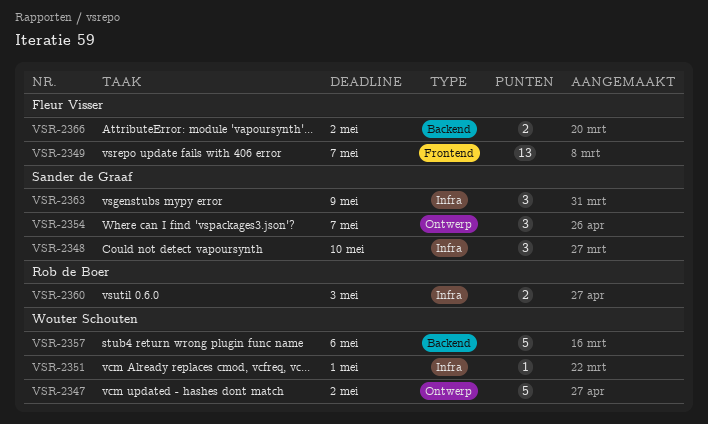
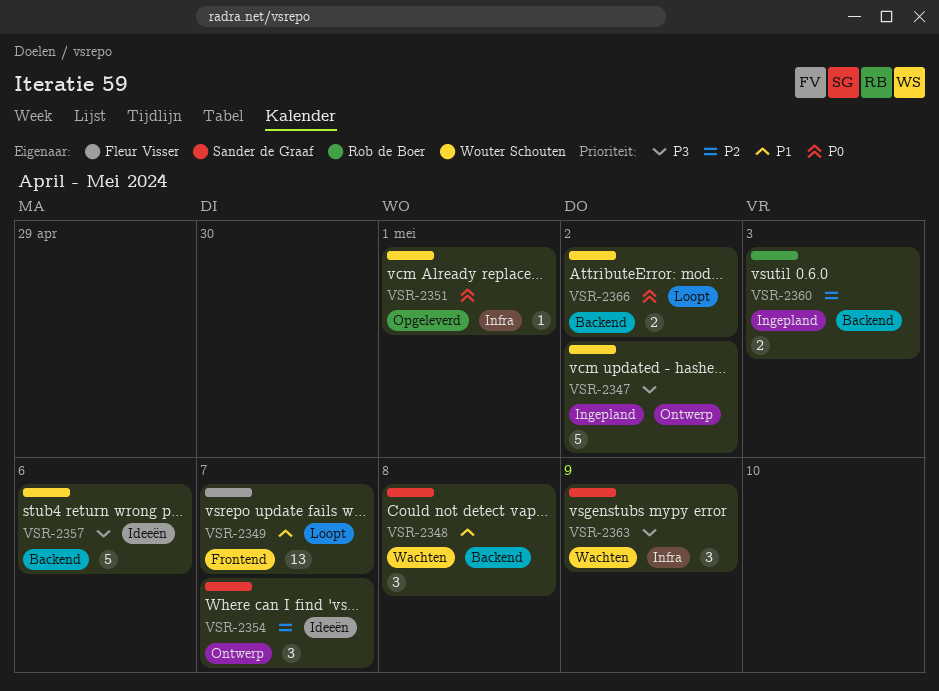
VSR-2348, label: Infra -> Backend
VSR-2348, due: May 10 -> May 8
VSR-2360, label: Infra -> Backend
VSR-2366, owner: Fleur Visser -> Wouter Schouten

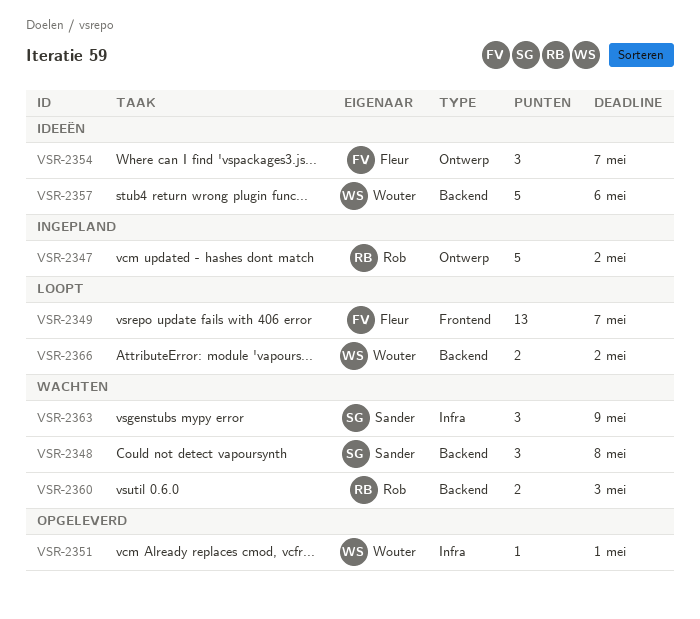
VSR-2347, owner: Wouter Schouten -> Rob de Boer
VSR-2354, owner: Sander de Graaf -> Fleur Visser
VSR-2360, status: Ingepland -> Wachten

